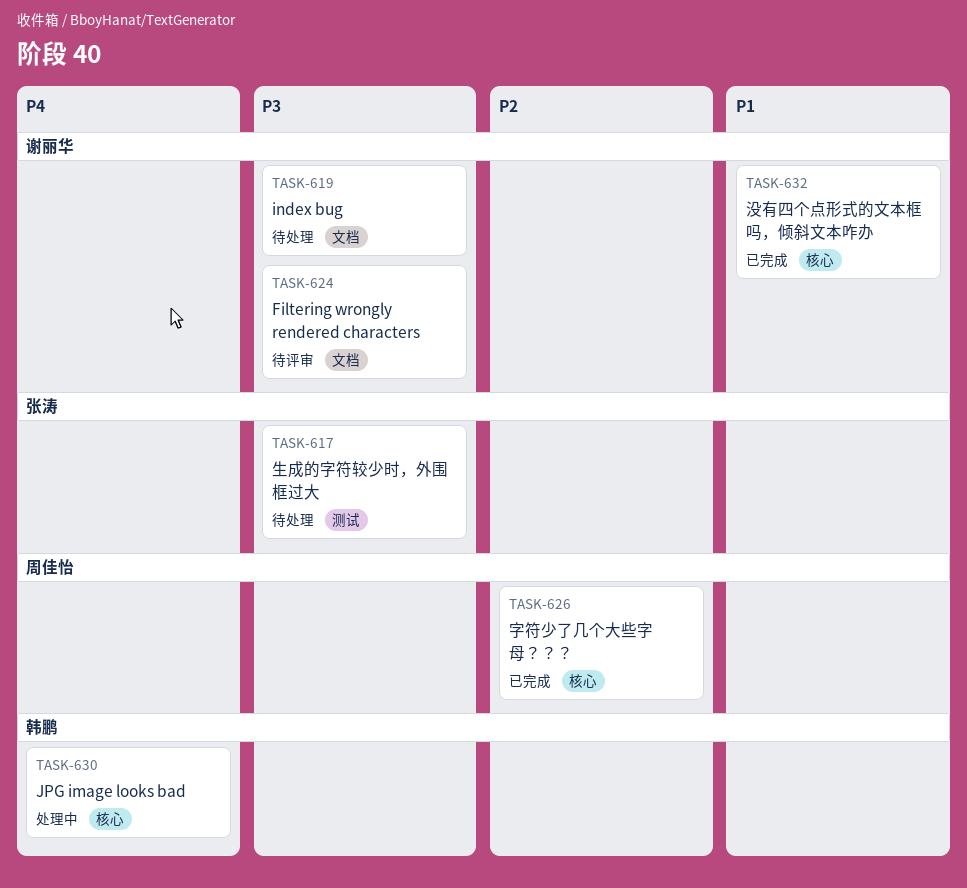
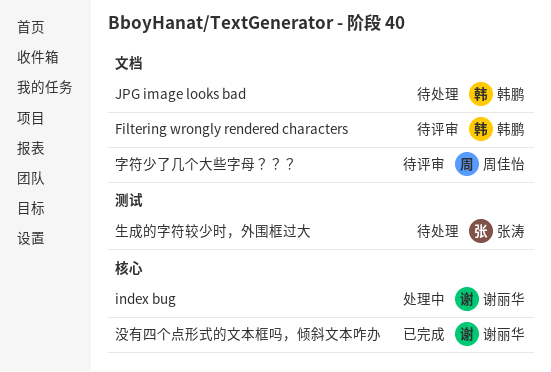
Filtering wrongly rendered characters, owner: 谢丽华 -> 韩鹏
index bug, status: 待处理 -> 处理中
index bug, label: 文档 -> 核心
JPG image looks bad, status: 处理中 -> 待处理
JPG image looks bad, label: 核心 -> 文档
字符少了几个大些字母？？？, status: 已完成 -> 待评审
字符少了几个大些字母？？？, label: 核心 -> 文档

